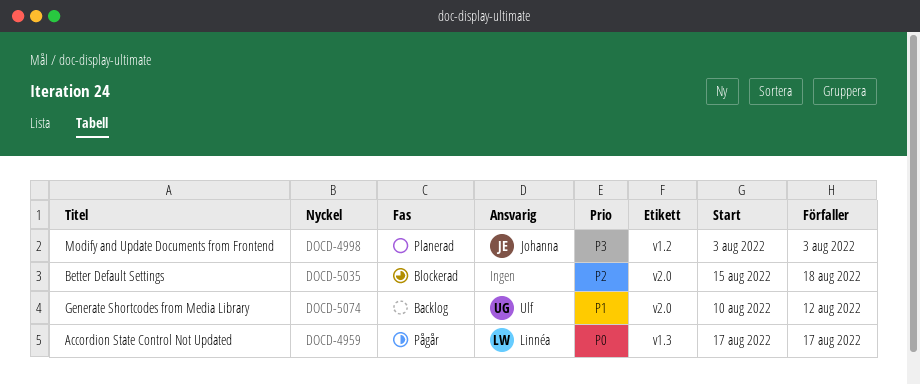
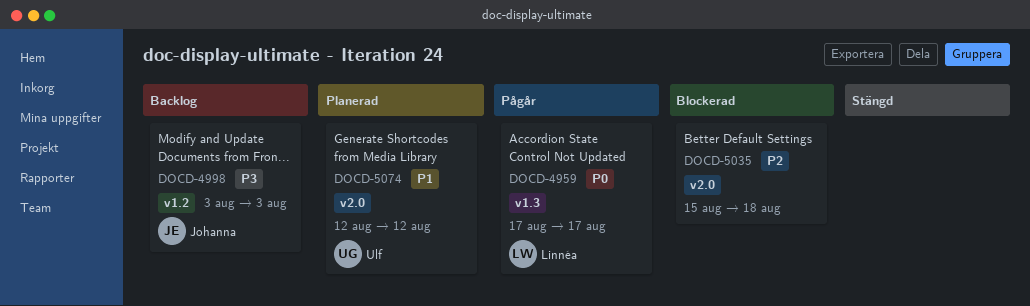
DOCD-4998, status: Planerad -> Backlog
DOCD-5074, status: Backlog -> Planerad
DOCD-5074, start: Aug 10 -> Aug 12

